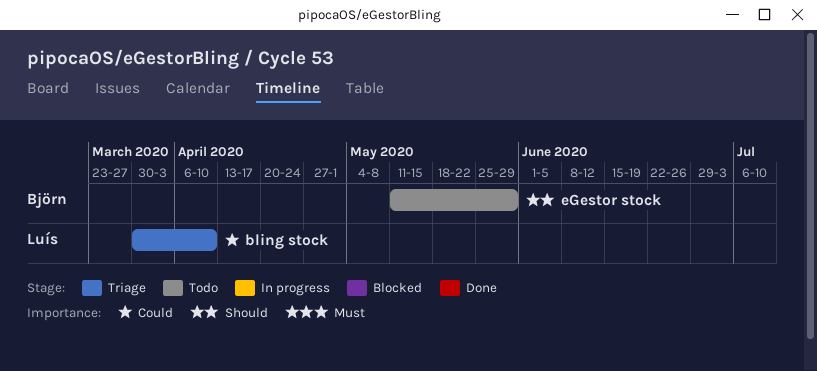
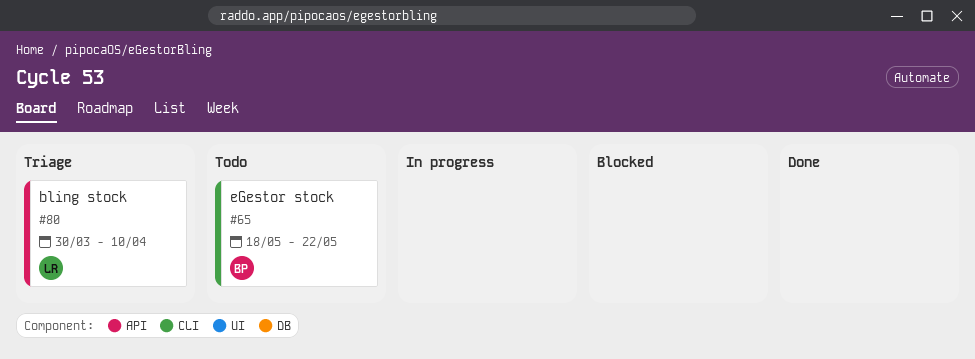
eGestor stock, start: May 11 -> May 18
eGestor stock, due: May 29 -> May 22

